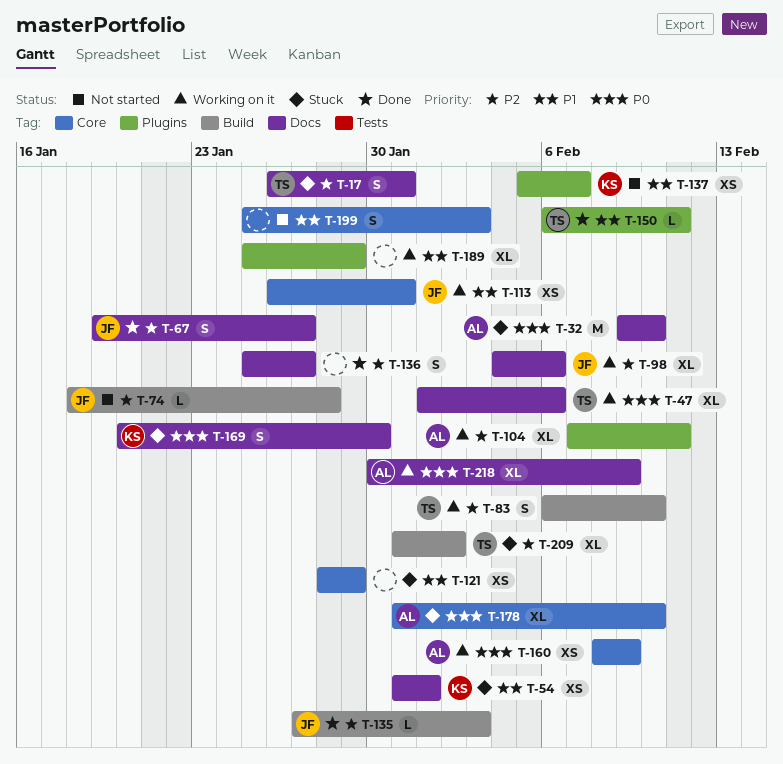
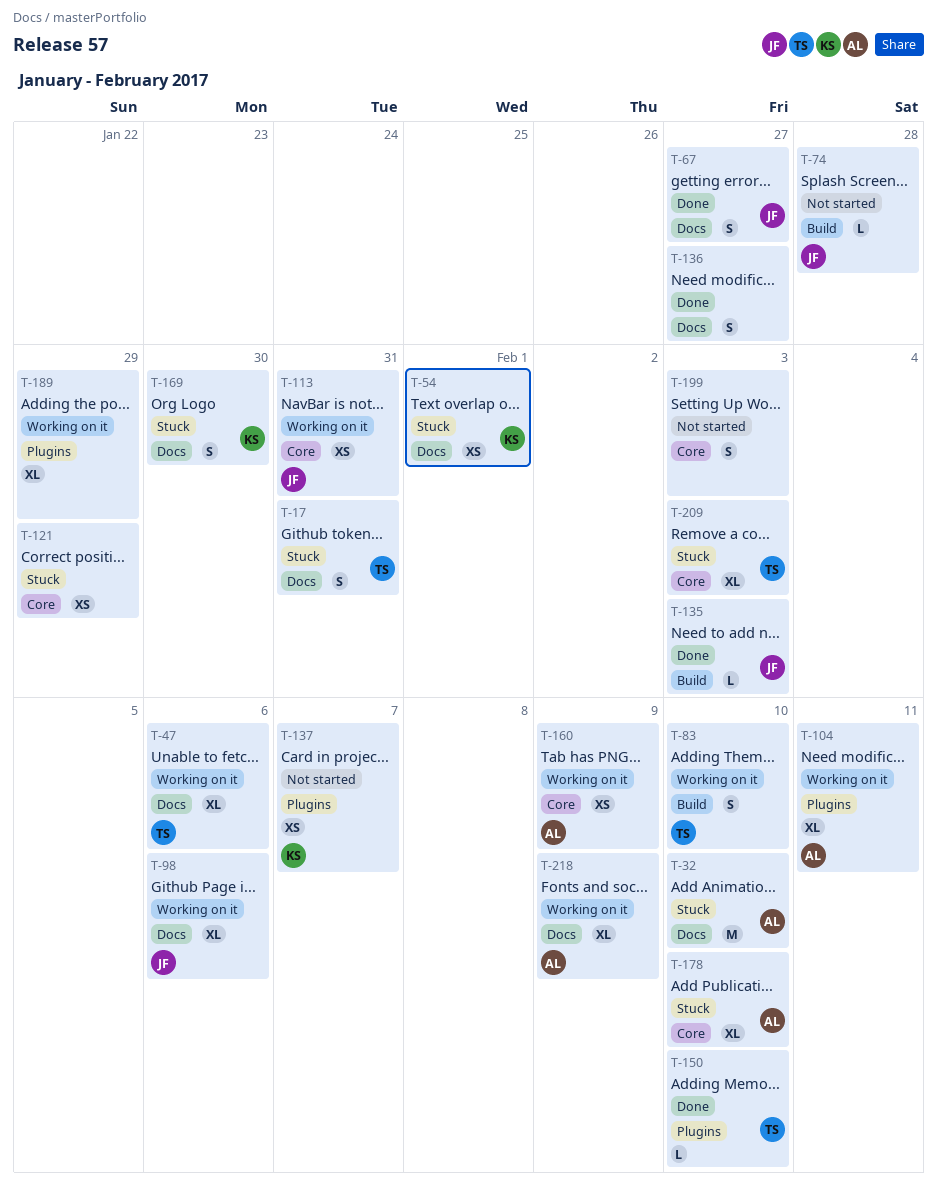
T-150, due: Feb 11 -> Feb 10
T-209, label: Build -> Core
T-209, due: Feb 2 -> Feb 3

